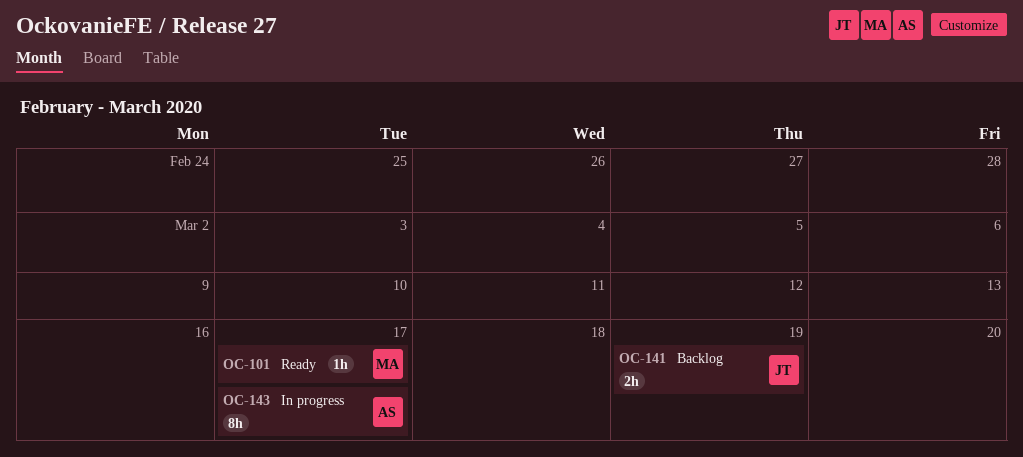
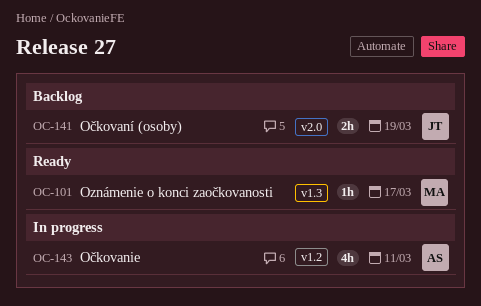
OC-143, estimate: 8h -> 4h
OC-143, due: Mar 17 -> Mar 11

